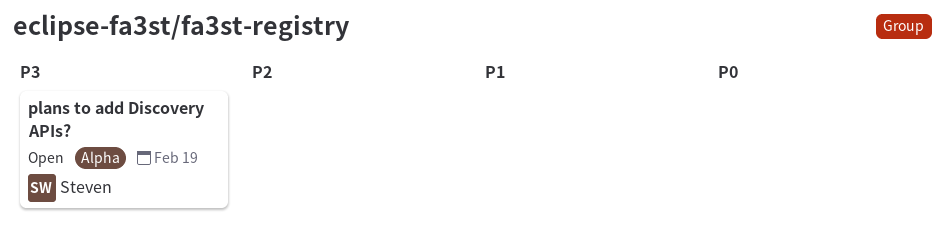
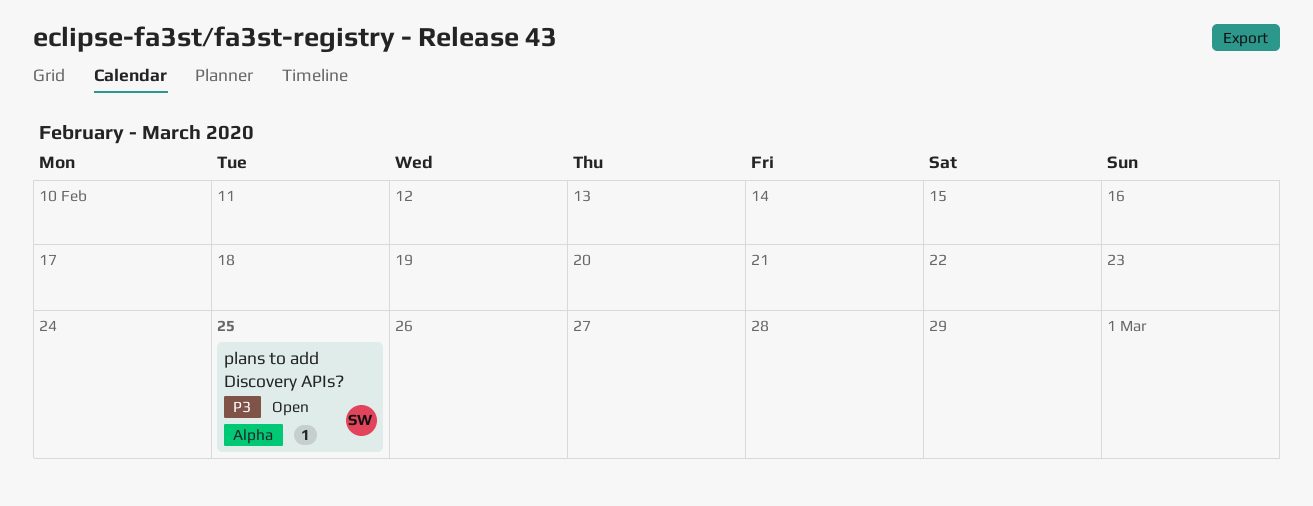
plans to add Discovery APIs?, due: Feb 19 -> Feb 25

